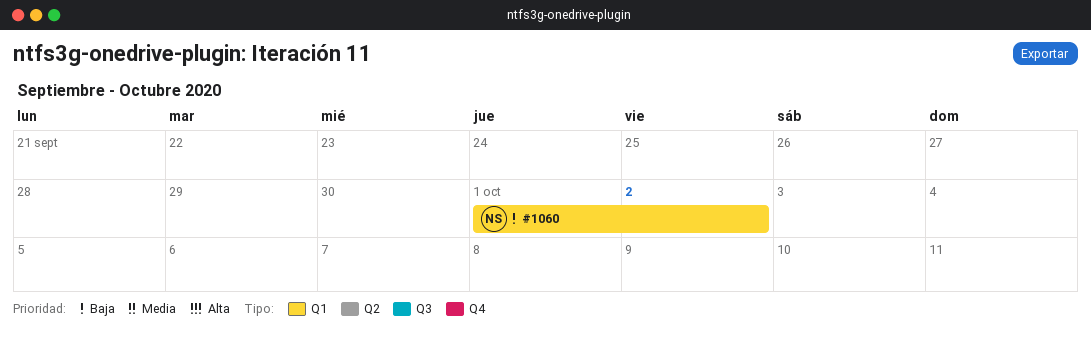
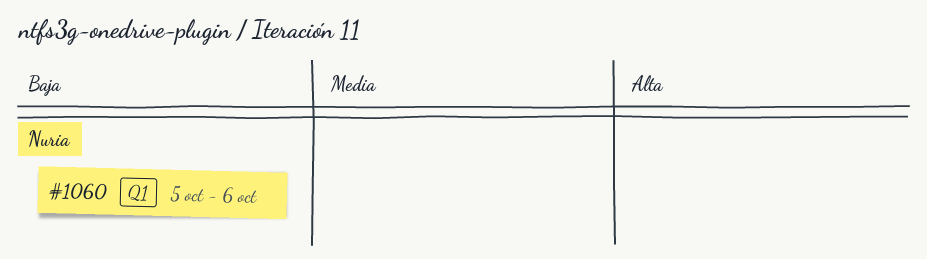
#1060, start: Oct 1 -> Oct 5
#1060, due: Oct 2 -> Oct 6

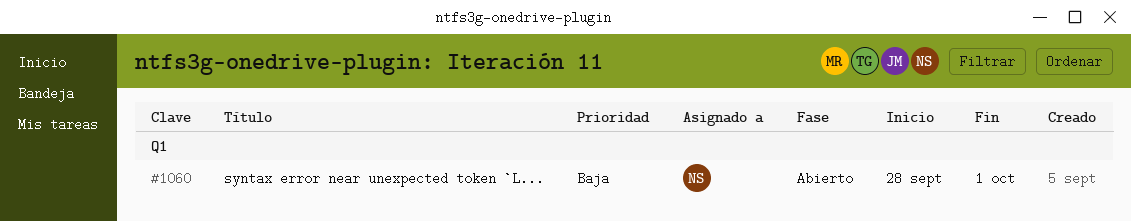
#1060, start: Oct 5 -> Sep 28
#1060, due: Oct 6 -> Oct 1

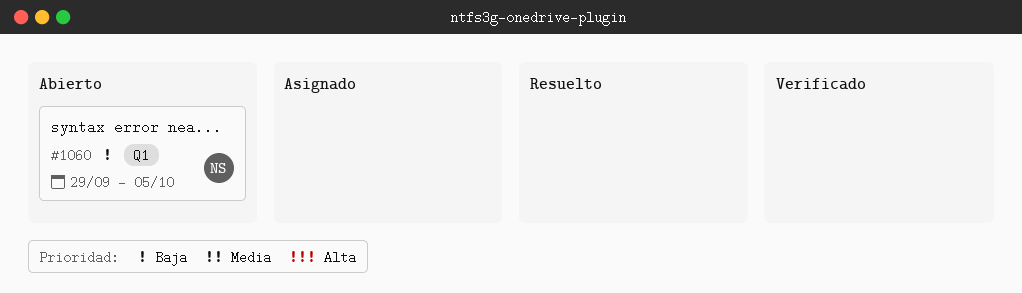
#1060, start: Sep 28 -> Sep 29
#1060, due: Oct 1 -> Oct 5

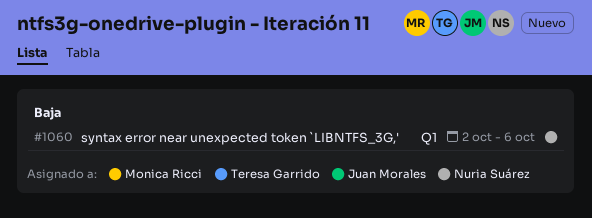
#1060, start: Sep 29 -> Oct 2
#1060, due: Oct 5 -> Oct 6

